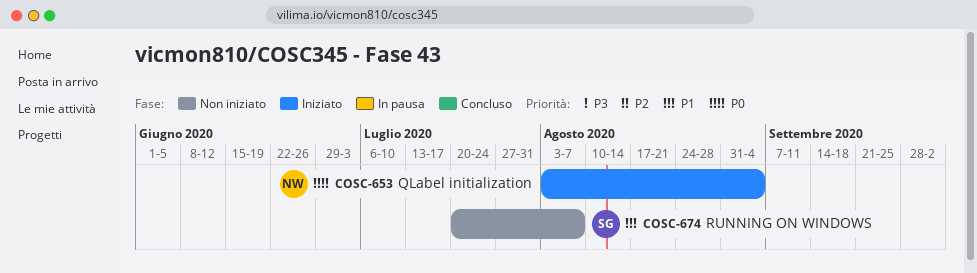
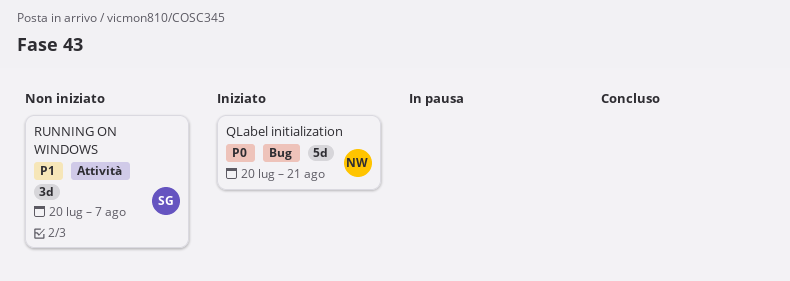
QLabel initialization, start: Aug 3 -> Jul 20
QLabel initialization, due: Sep 4 -> Aug 21

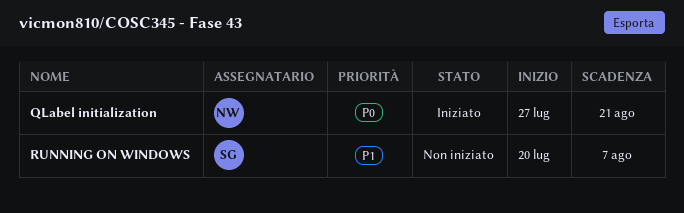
QLabel initialization, start: Jul 20 -> Jul 27

